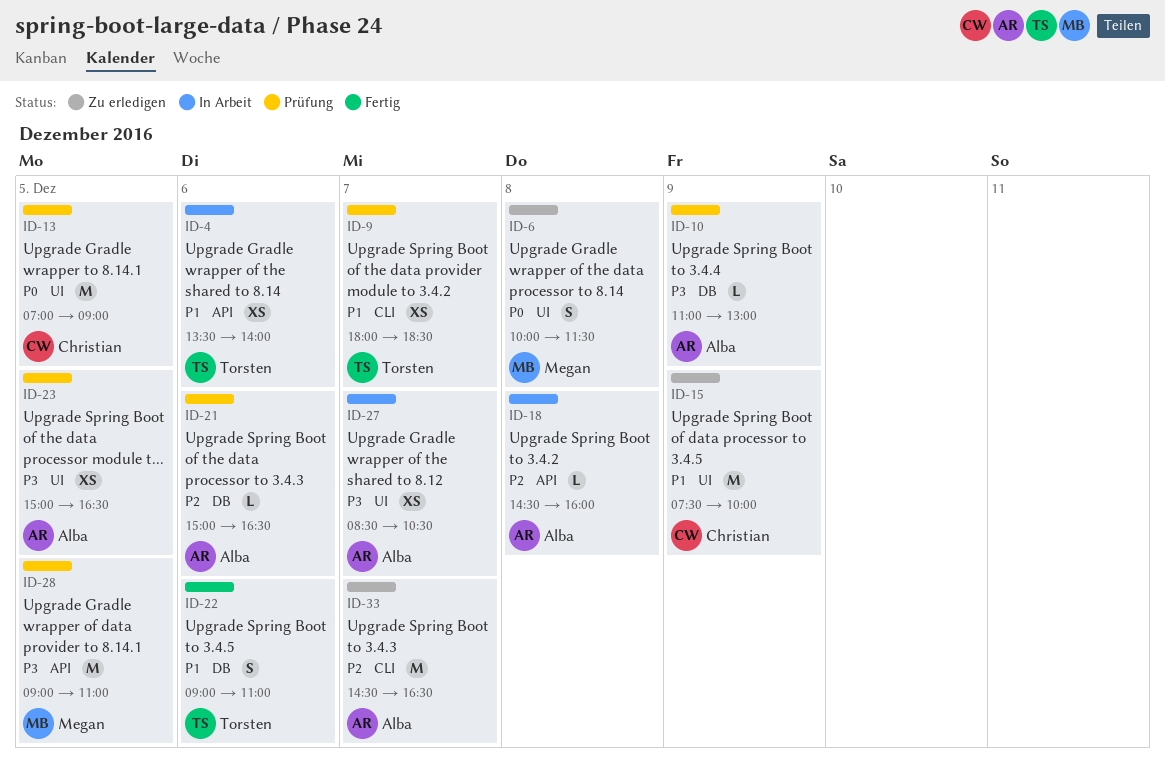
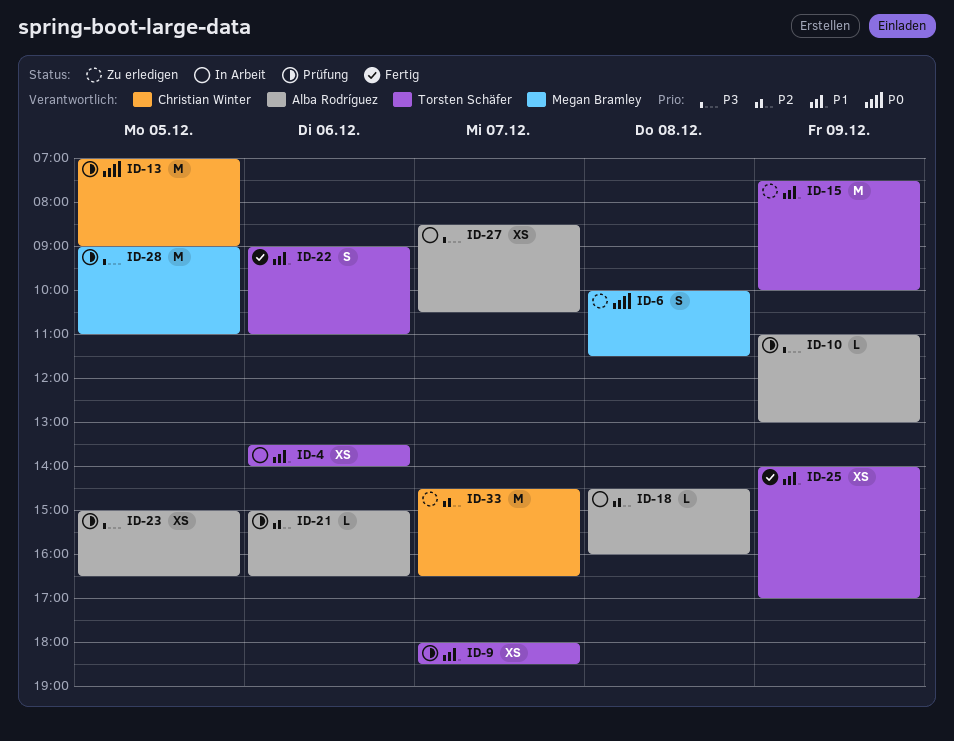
ID-15, owner: Christian Winter -> Torsten Schäfer
ID-25: none -> present
ID-33, owner: Alba Rodríguez -> Christian Winter

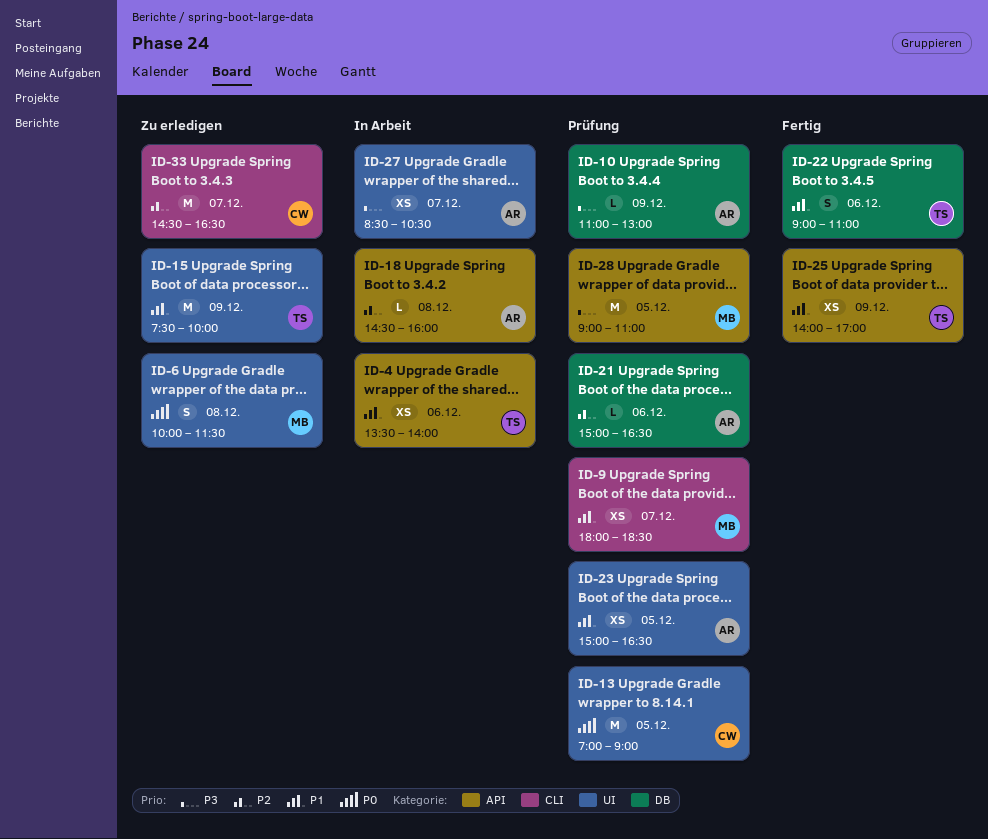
ID-9, owner: Torsten Schäfer -> Megan Bramley
ID-23, priority: P3 -> P1

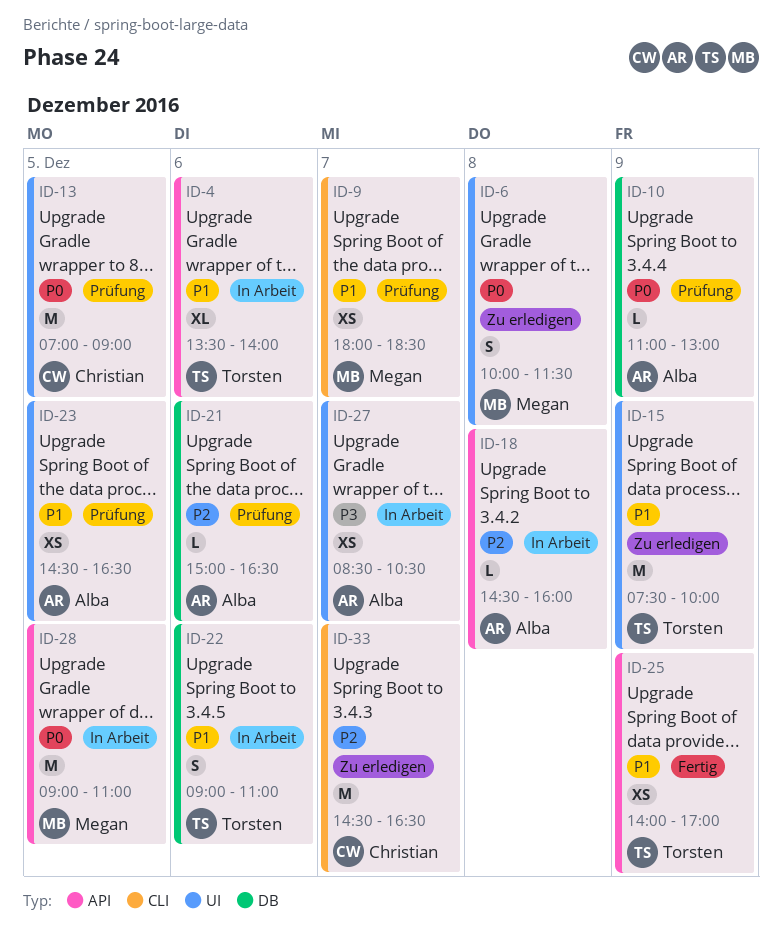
ID-4, estimate: XS -> XL
ID-10, priority: P3 -> P0
ID-22, status: Fertig -> In Arbeit
ID-23, begins: 15:00 -> 14:30
ID-28, status: Prüfung -> In Arbeit
ID-28, priority: P3 -> P0

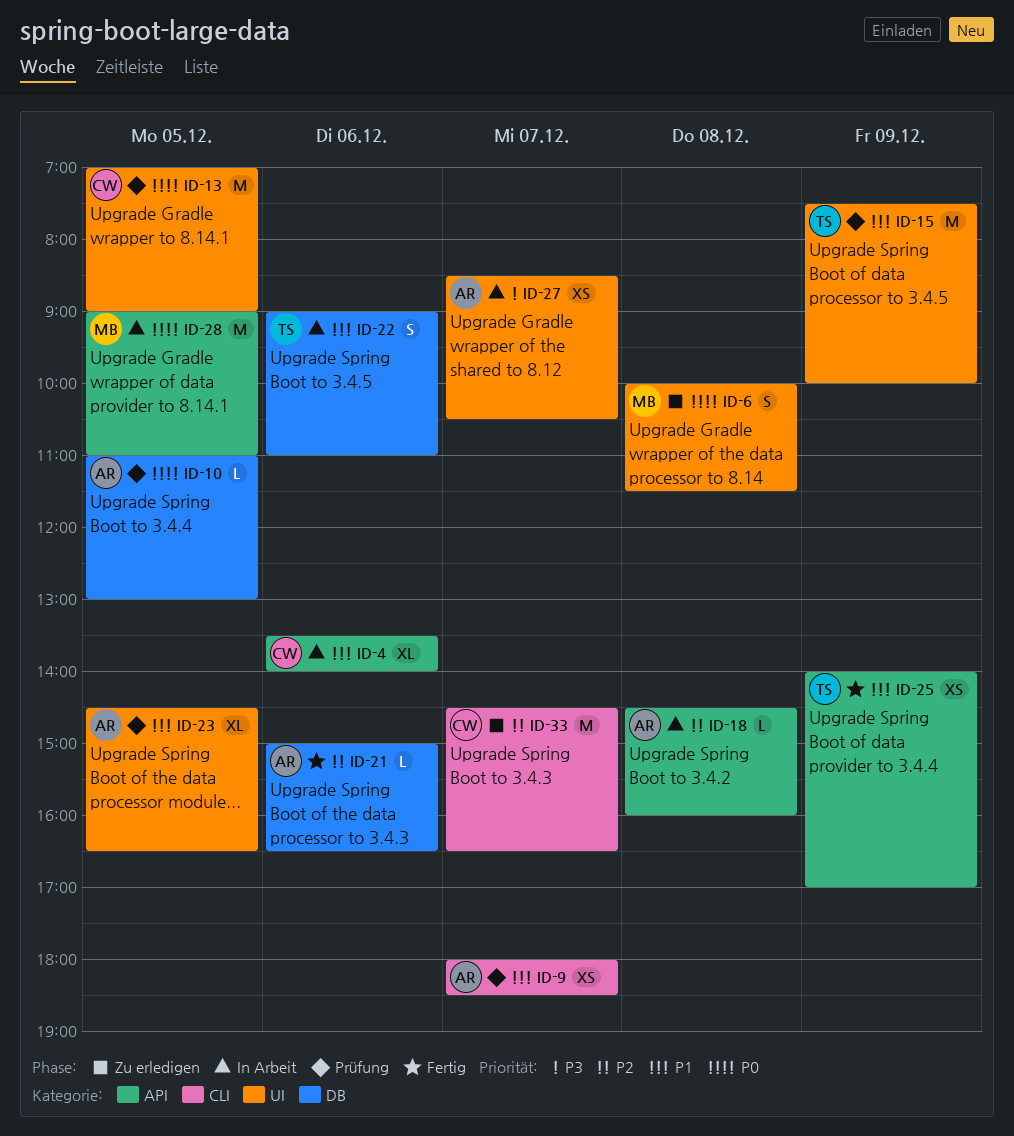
ID-4, owner: Torsten -> Christian
ID-9, owner: Megan -> Alba
ID-10, day: Dec 9 -> Dec 5
ID-15, status: Zu erledigen -> Prüfung
ID-21, status: Prüfung -> Fertig
ID-23, estimate: XS -> XL

